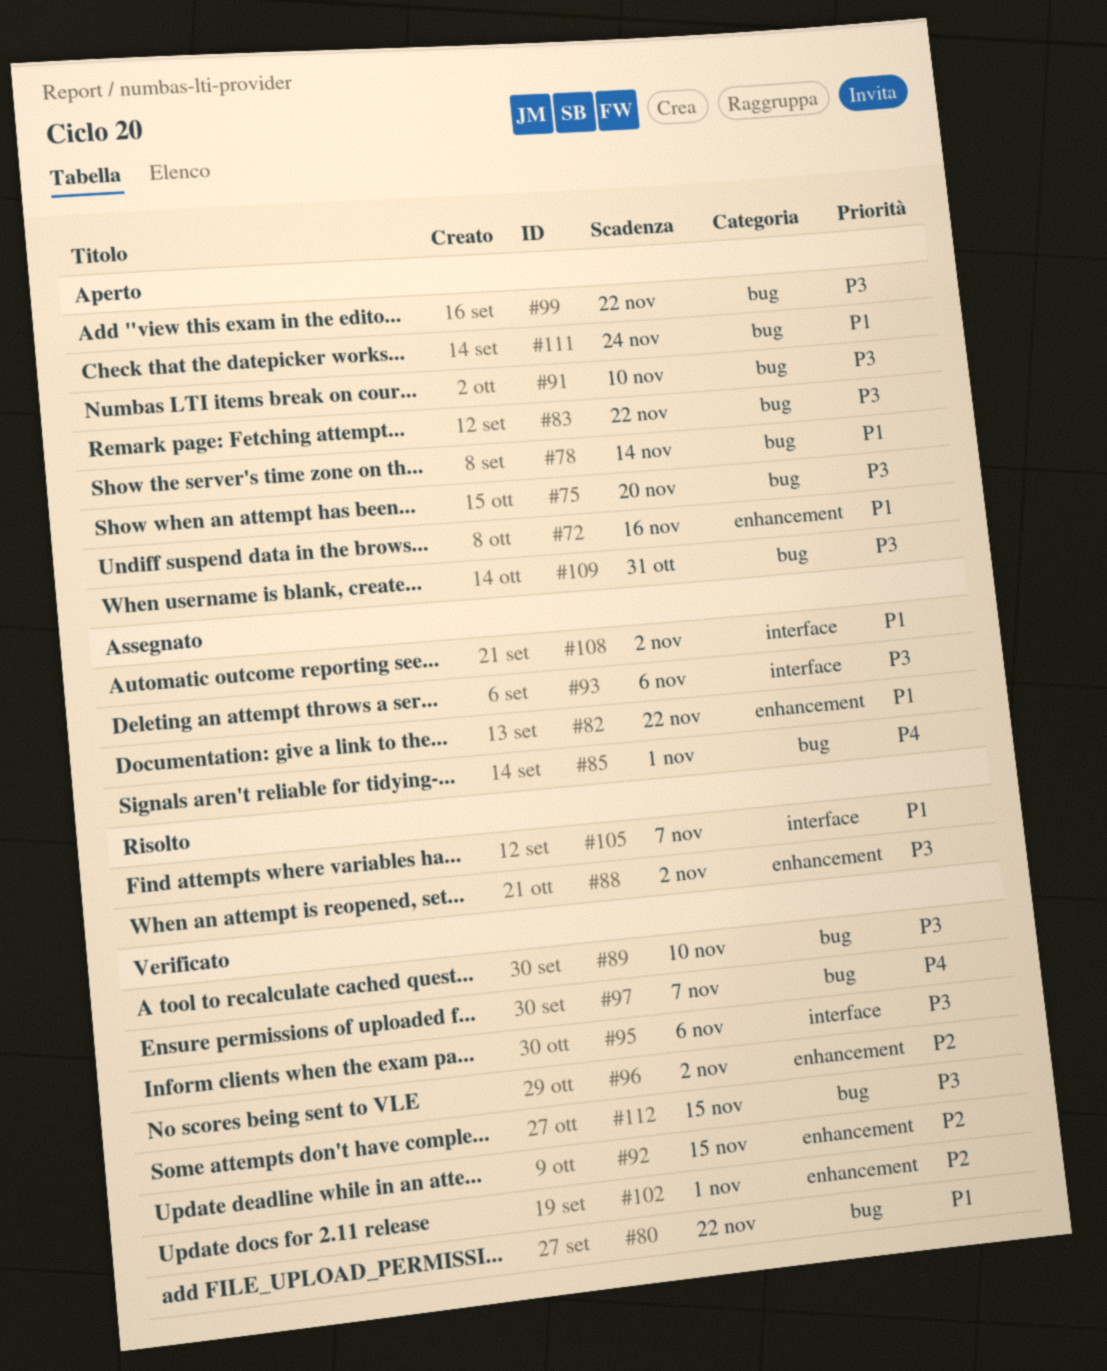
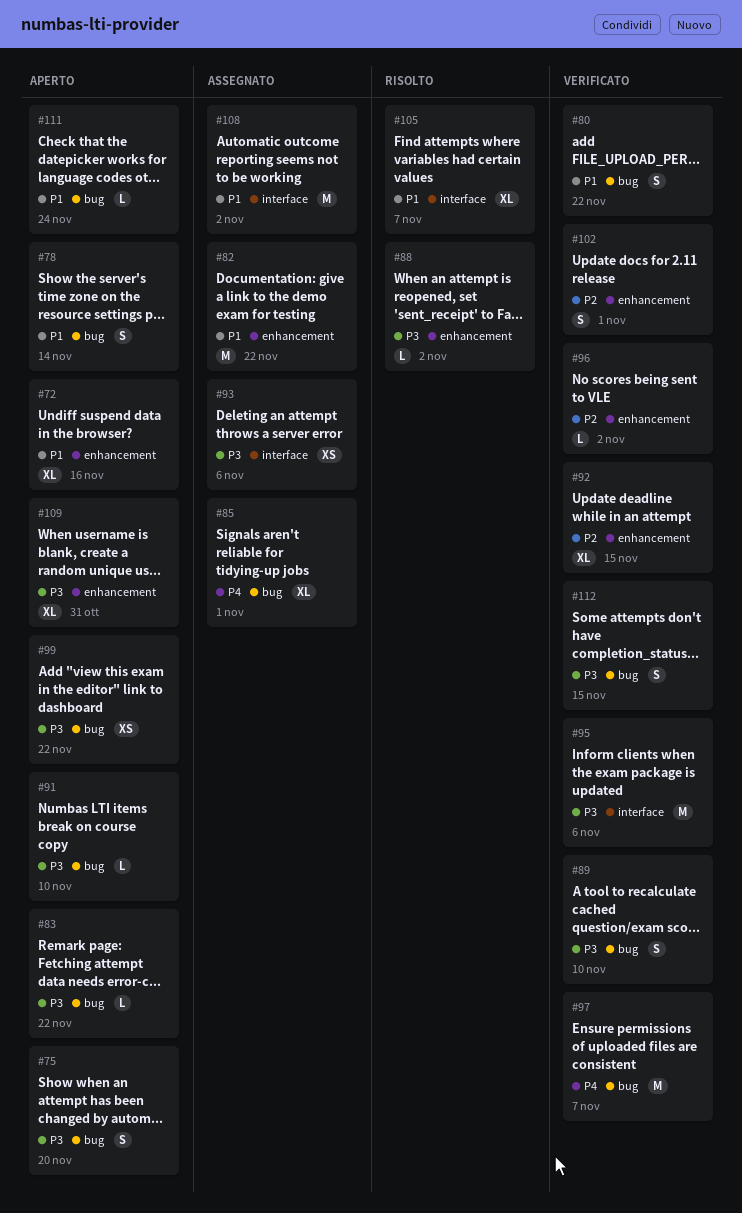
#109, label: bug -> enhancement

